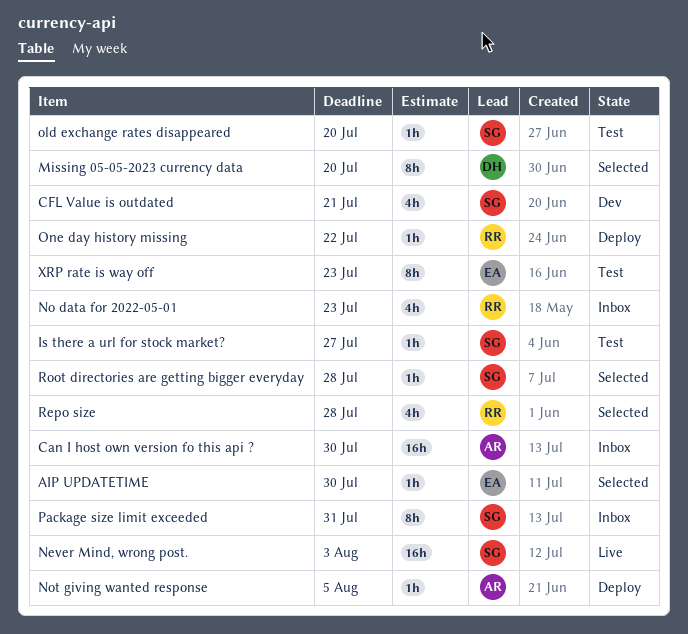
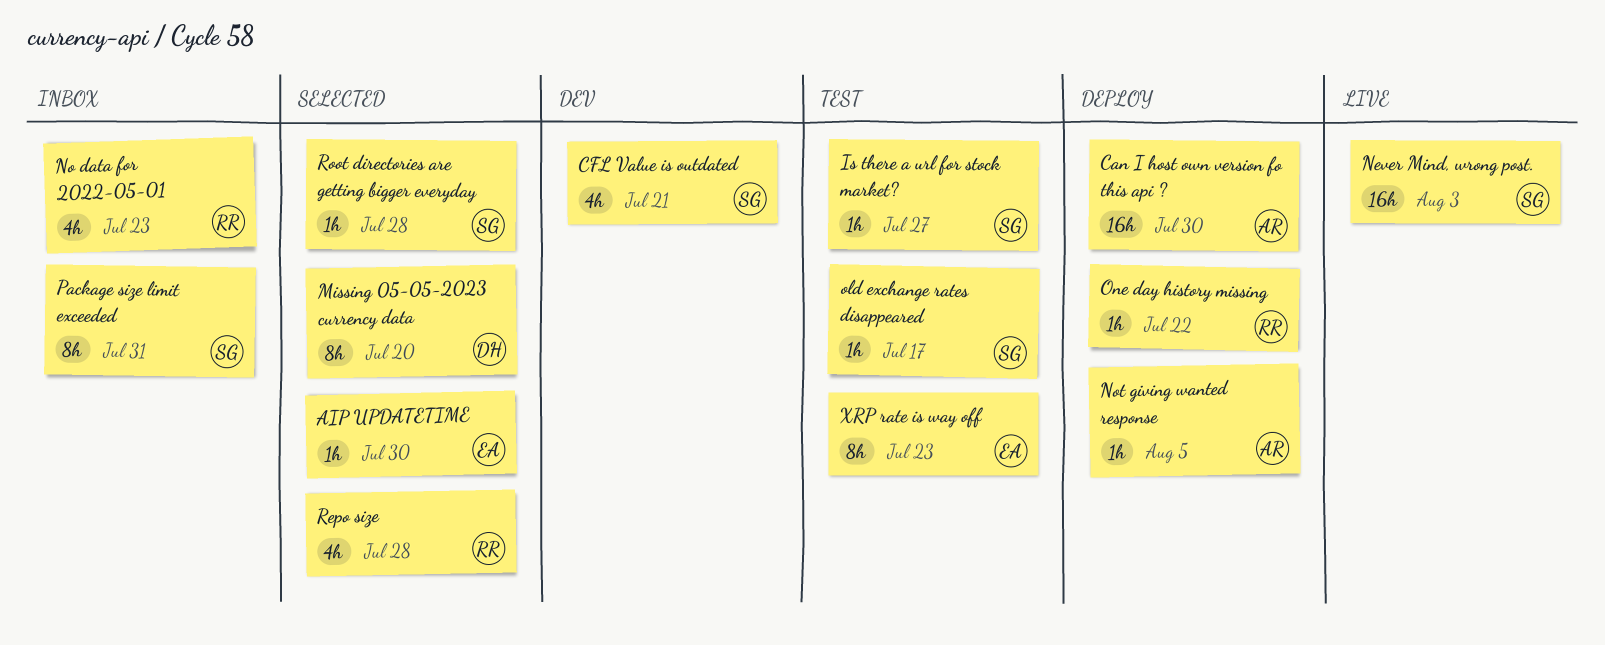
Can I host own version fo this api ?, status: Inbox -> Deploy
old exchange rates disappeared, due: Jul 20 -> Jul 17

